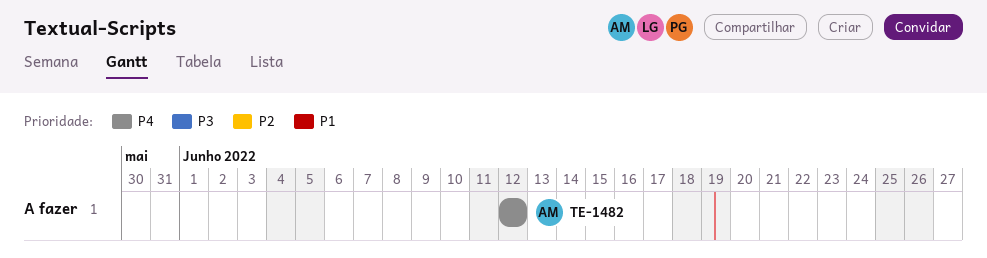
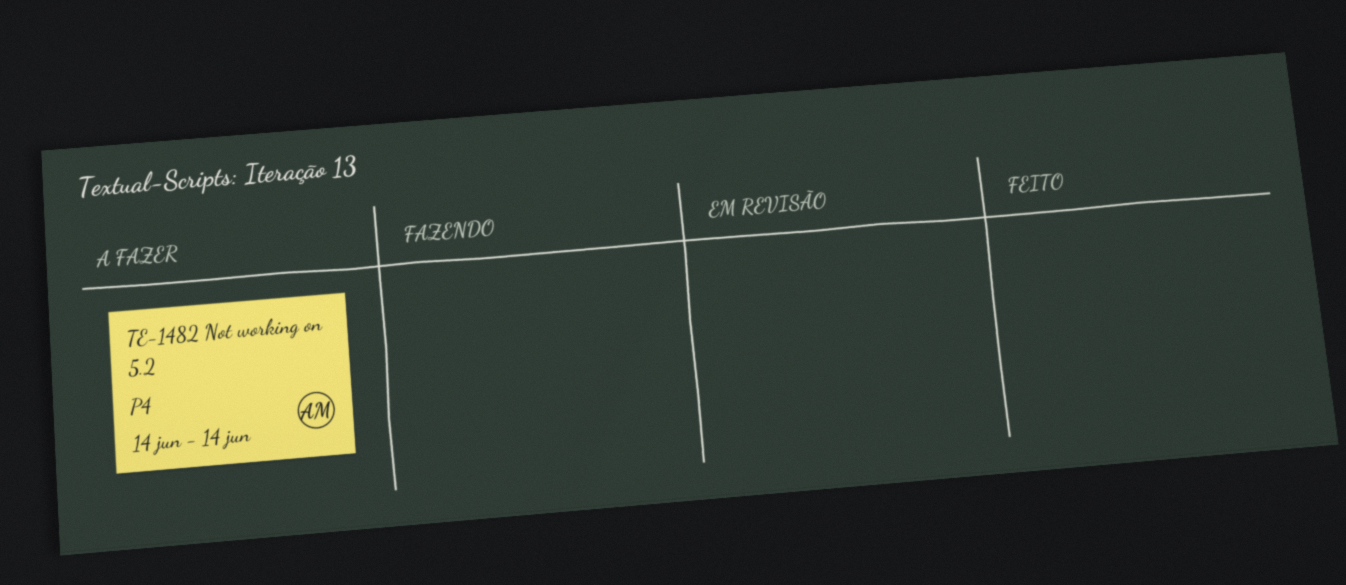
TE-1482, start: Jun 12 -> Jun 14
TE-1482, due: Jun 12 -> Jun 14

